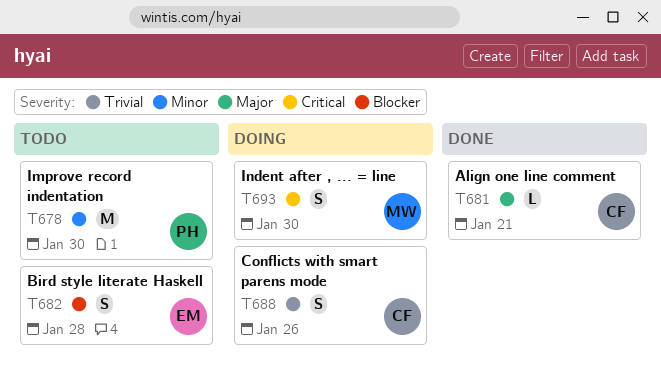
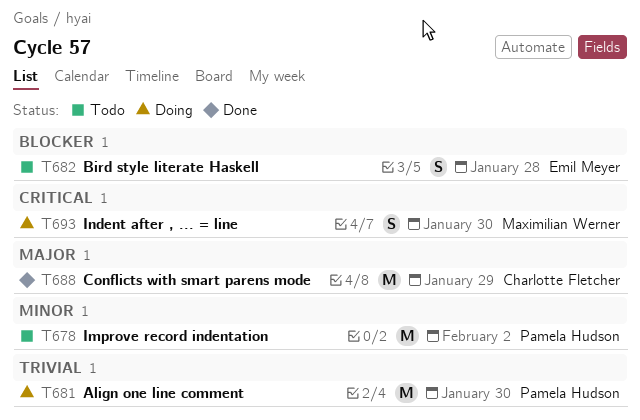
T678, due: Jan 30 -> Feb 2
T681, status: Done -> Doing
T681, owner: Charlotte Fletcher -> Pamela Hudson
T681, priority: Major -> Trivial
T681, estimate: L -> M
T681, due: Jan 21 -> Jan 30
T688, status: Doing -> Done
T688, priority: Trivial -> Major
T688, estimate: S -> M
T688, due: Jan 26 -> Jan 29

